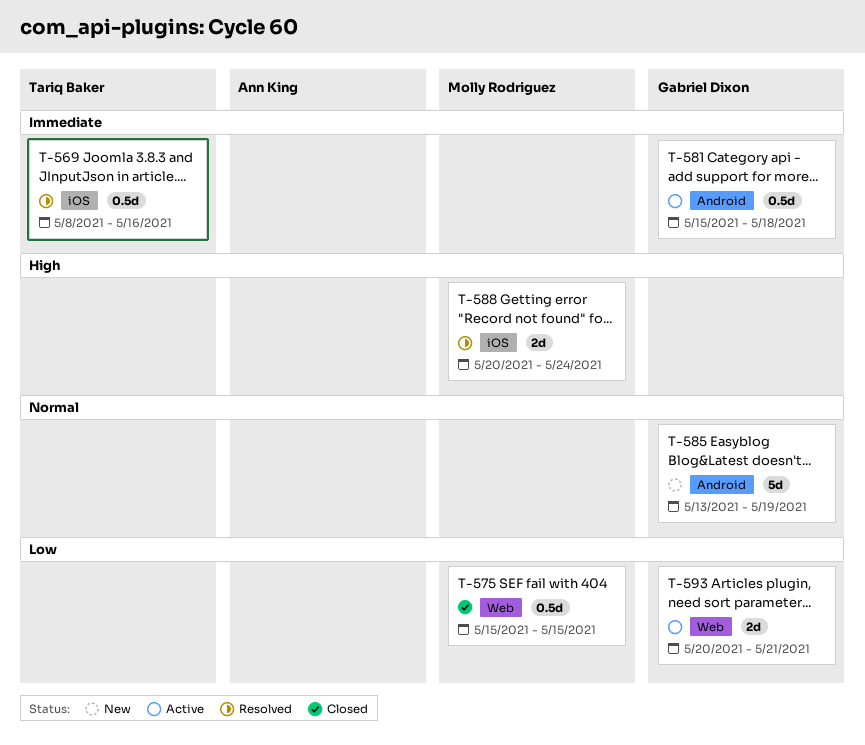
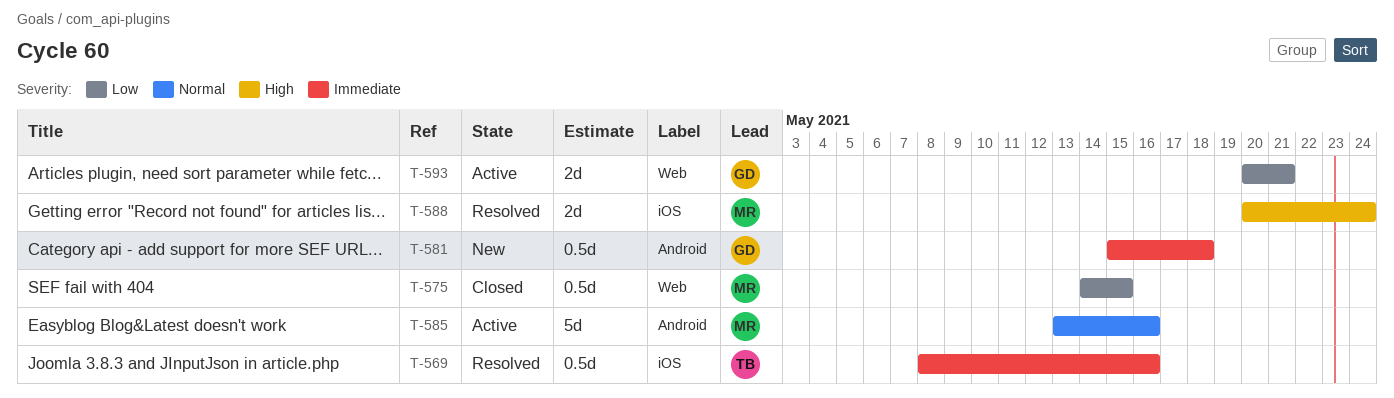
T-575, start: May 15 -> May 14
T-581, status: Active -> New
T-585, status: New -> Active
T-585, owner: Gabriel Dixon -> Molly Rodriguez
T-585, due: May 19 -> May 16

